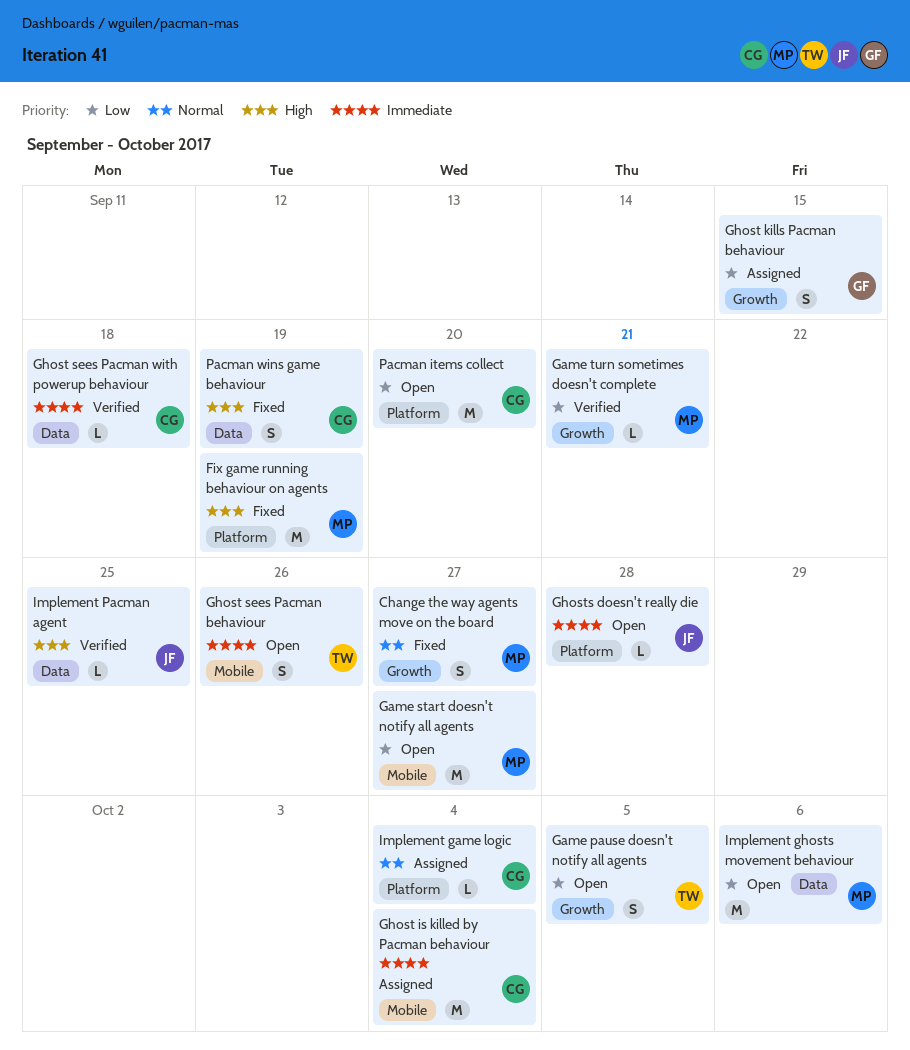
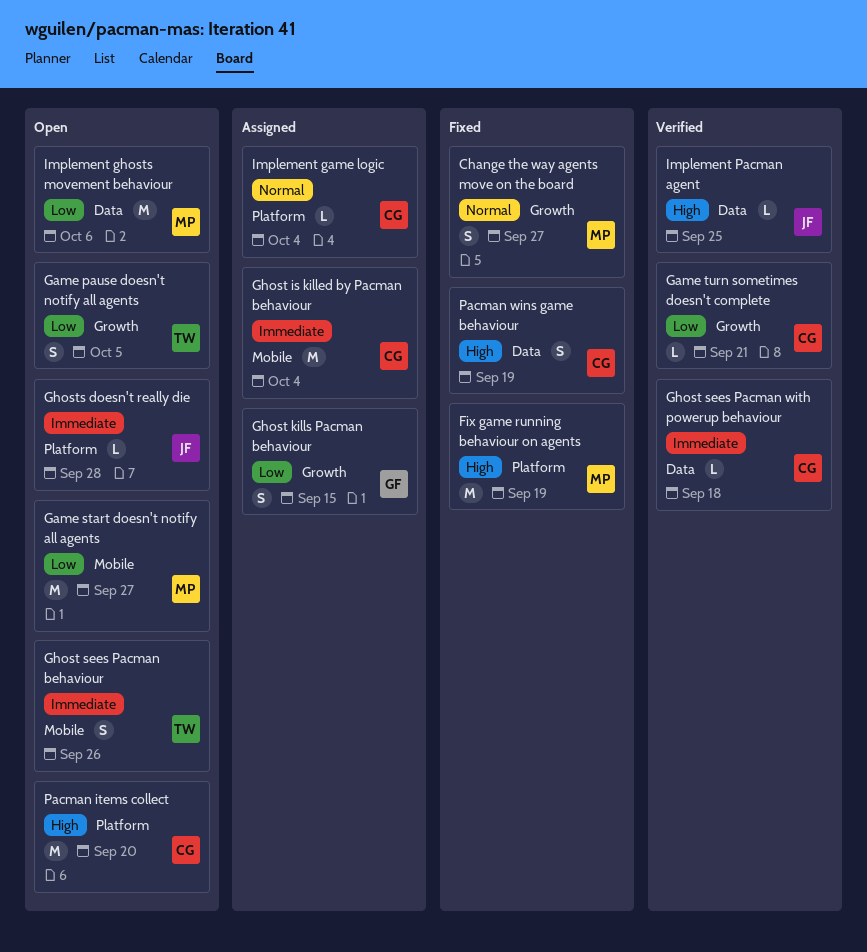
Game turn sometimes doesn't complete, owner: MP -> CG
Pacman items collect, priority: Low -> High

